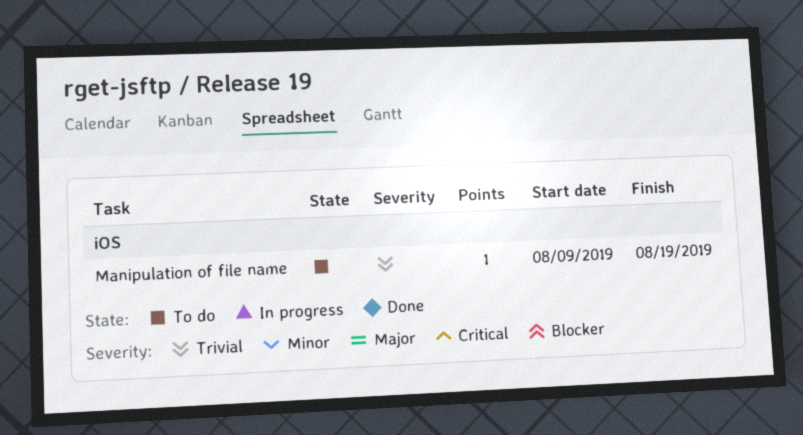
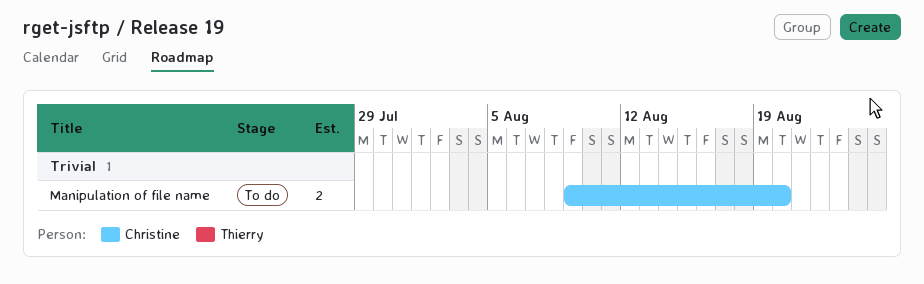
Manipulation of file name, estimate: 1 -> 2
Manipulation of file name, due: Aug 19 -> Aug 20

